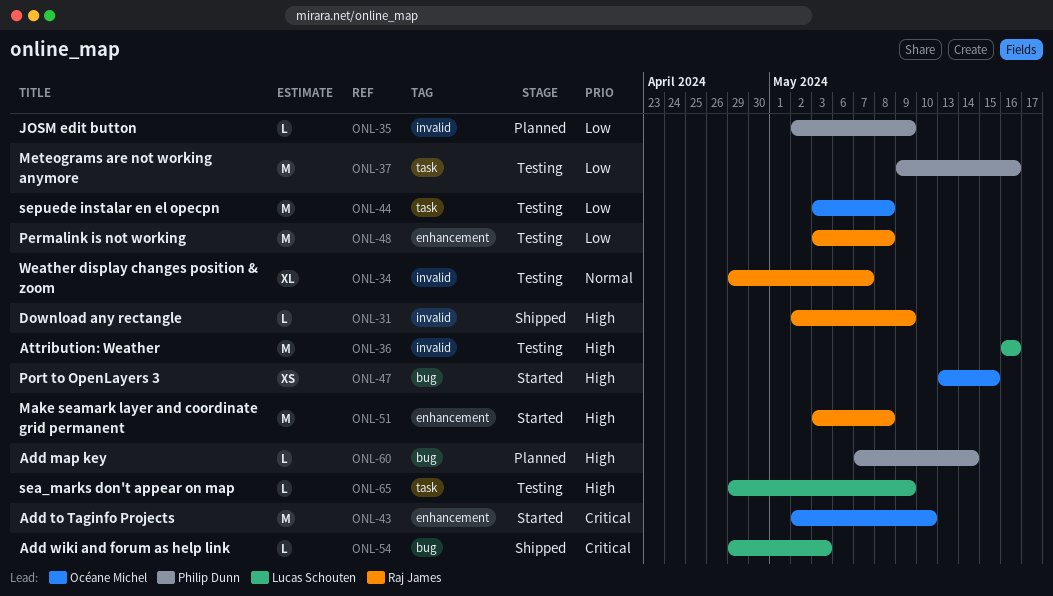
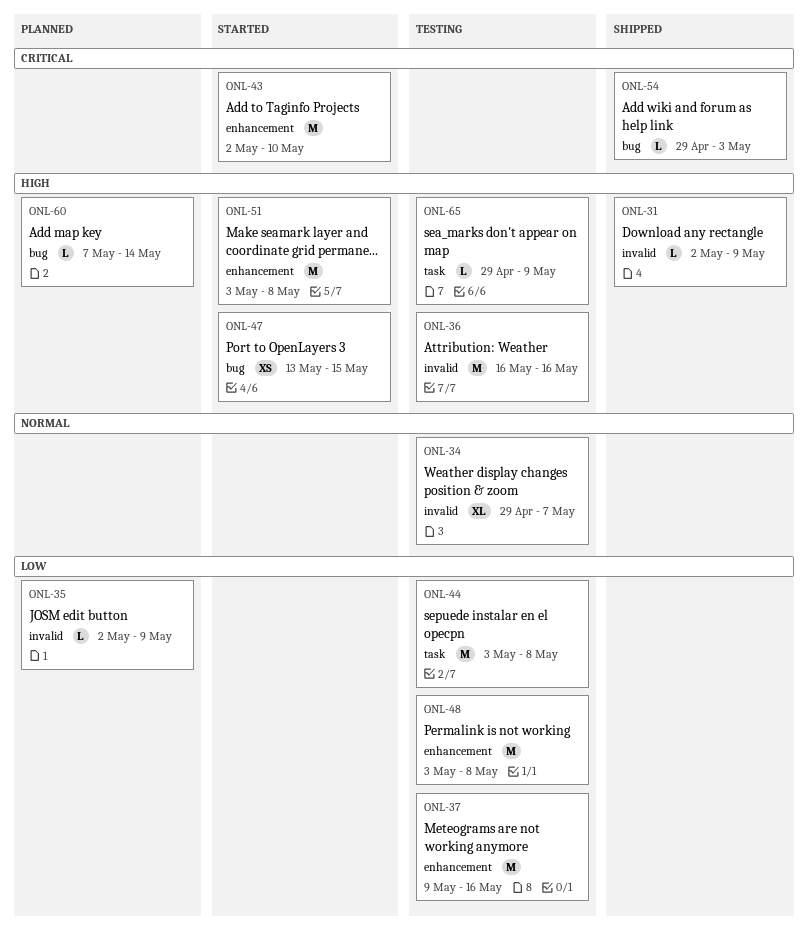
ONL-37, label: task -> enhancement

